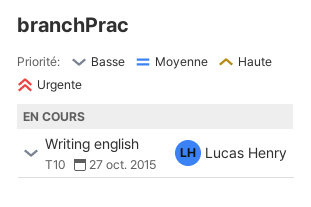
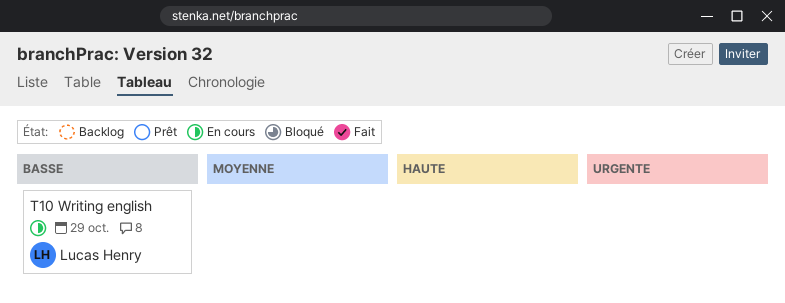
T10, due: Oct 27 -> Oct 29

